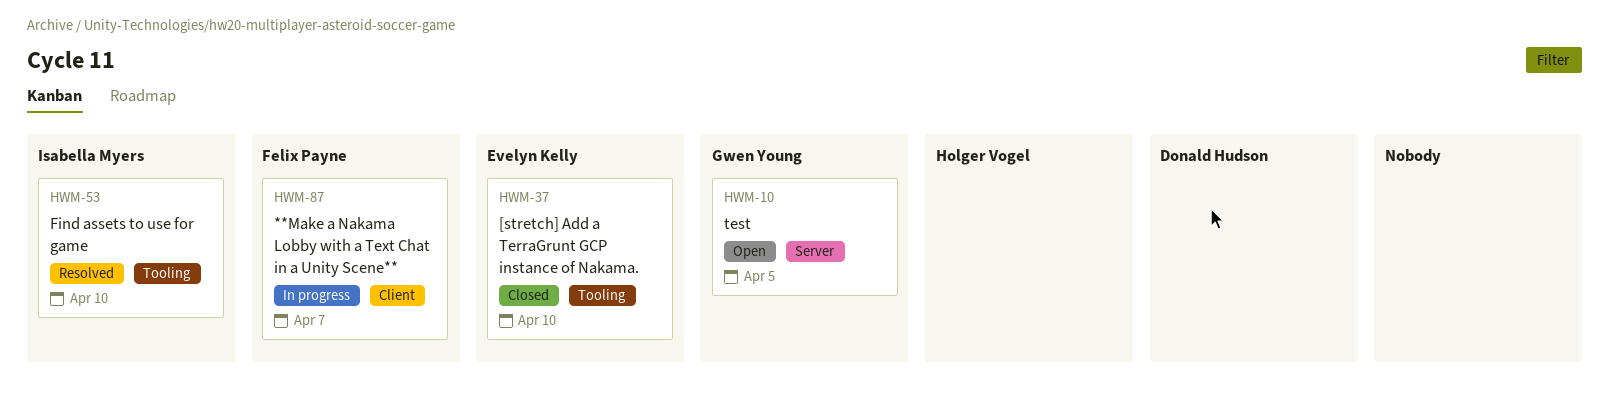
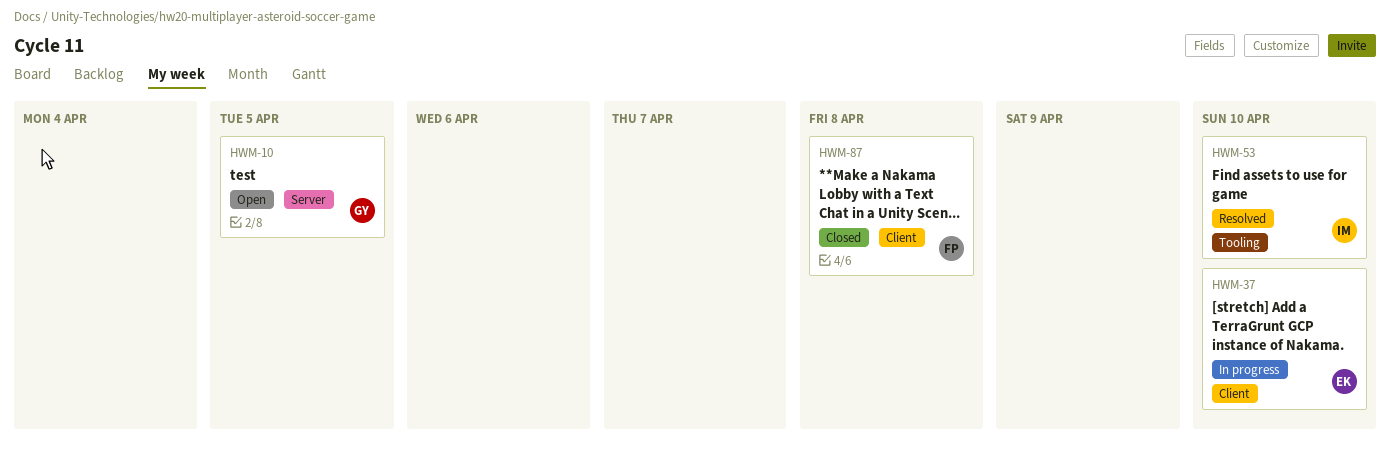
HWM-37, status: Closed -> In progress
HWM-37, label: Tooling -> Client
HWM-87, status: In progress -> Closed
HWM-87, due: Apr 7 -> Apr 8

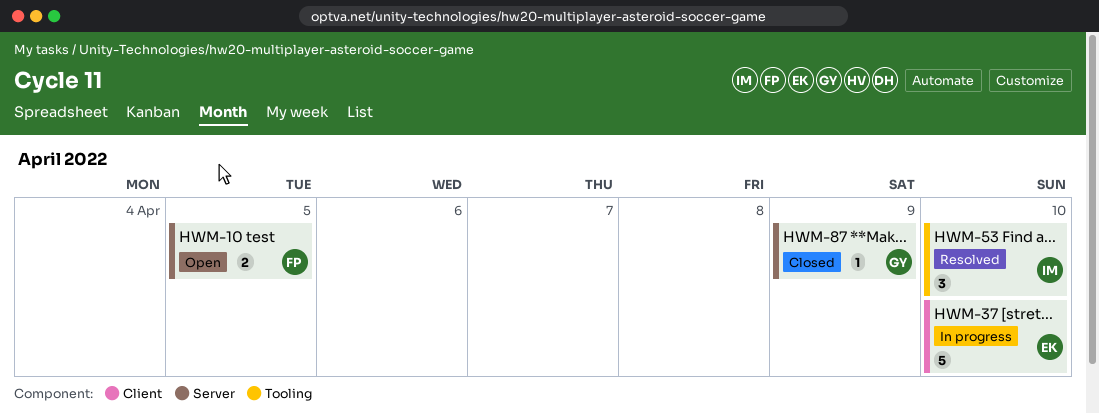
HWM-10, owner: GY -> FP
HWM-87, owner: FP -> GY
HWM-87, label: Client -> Server
HWM-87, due: Apr 8 -> Apr 9

